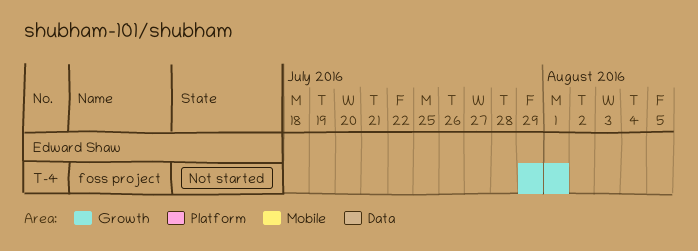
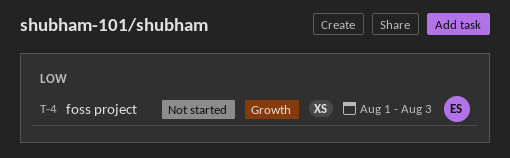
T-4, start: Jul 29 -> Aug 1
T-4, due: Aug 1 -> Aug 3

